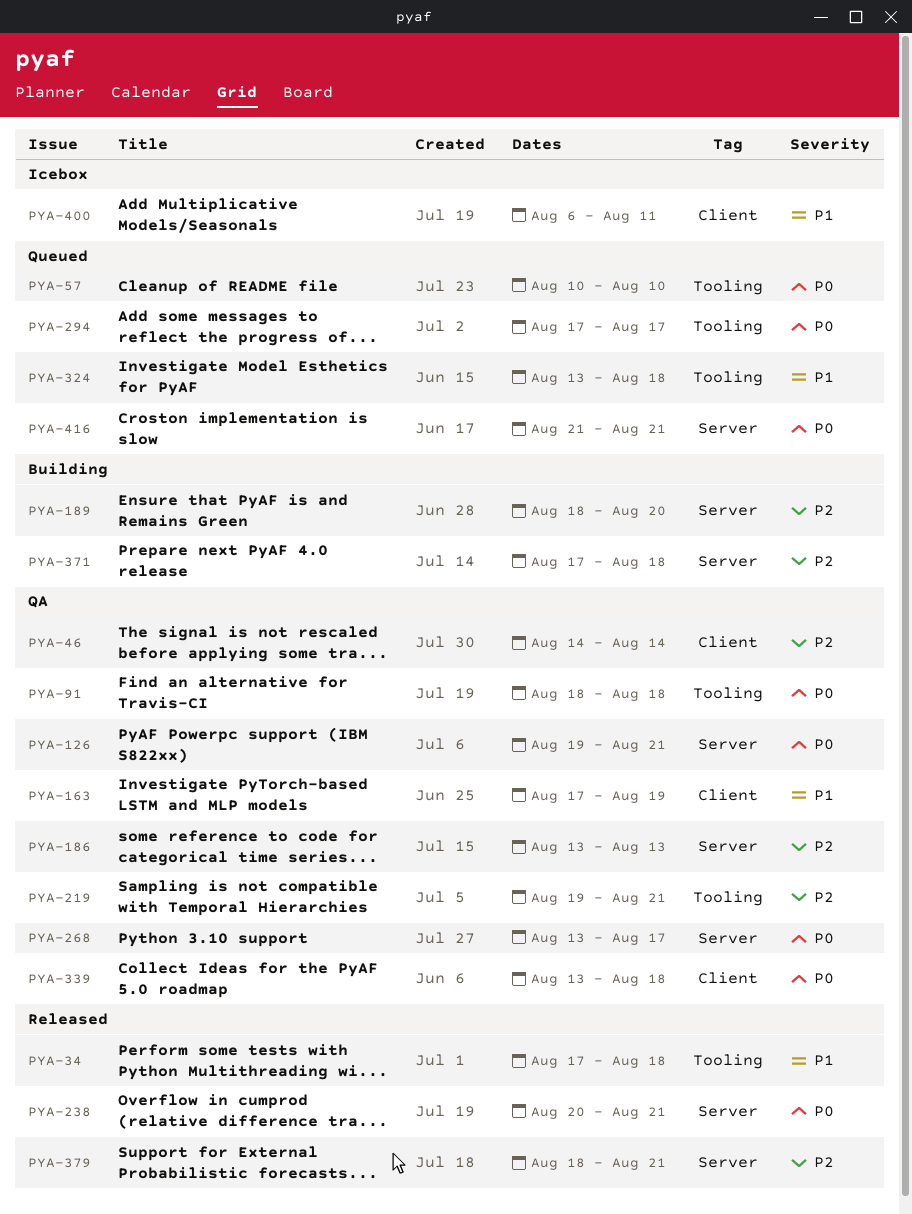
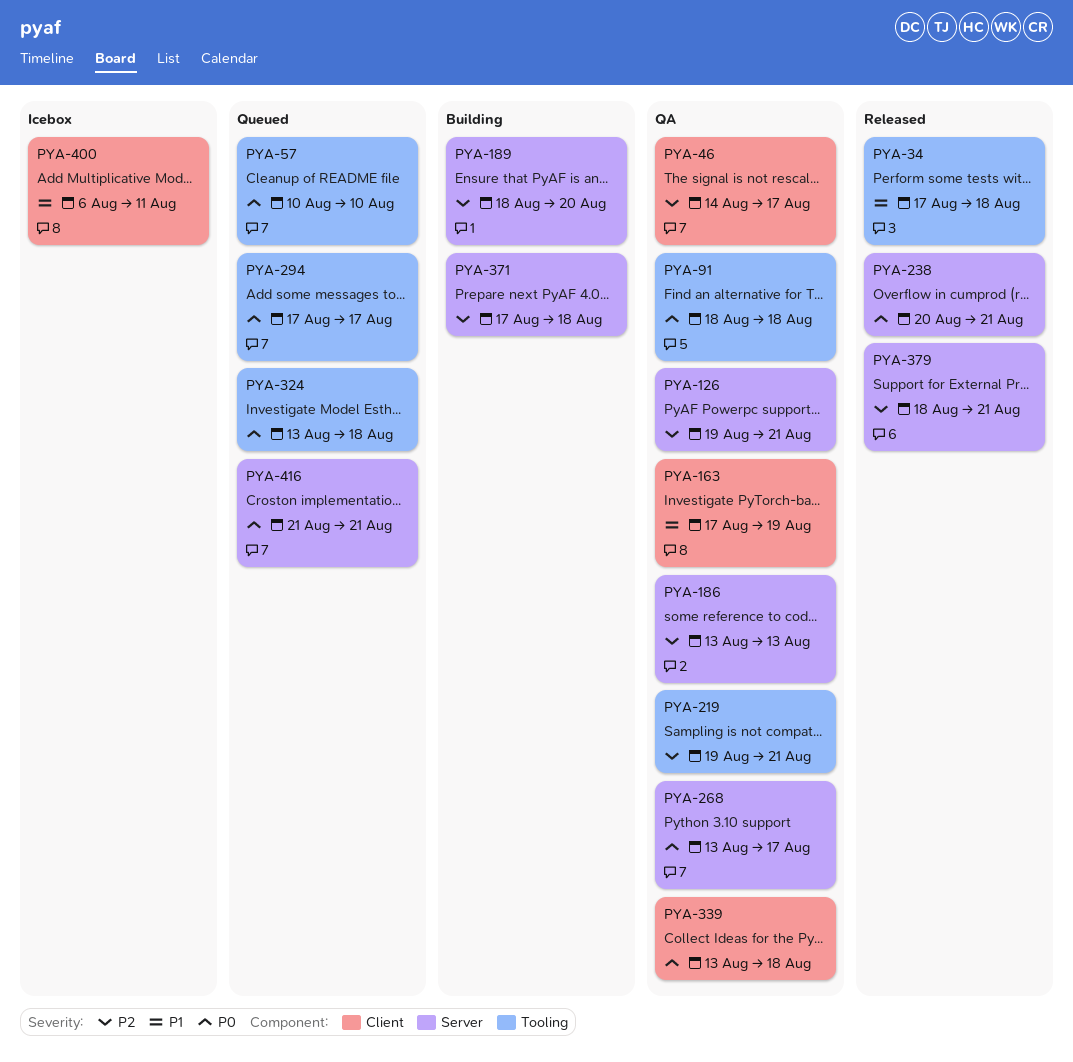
PYA-46, due: Aug 14 -> Aug 17
PYA-126, priority: P0 -> P2
PYA-324, priority: P1 -> P0

